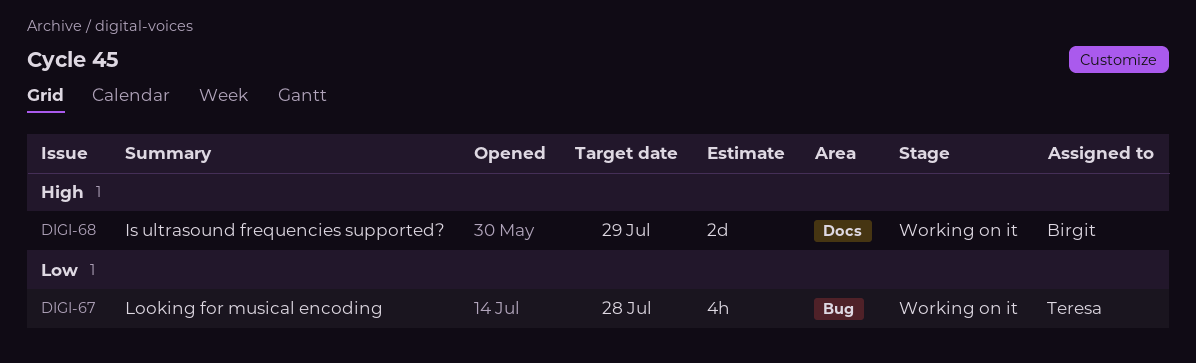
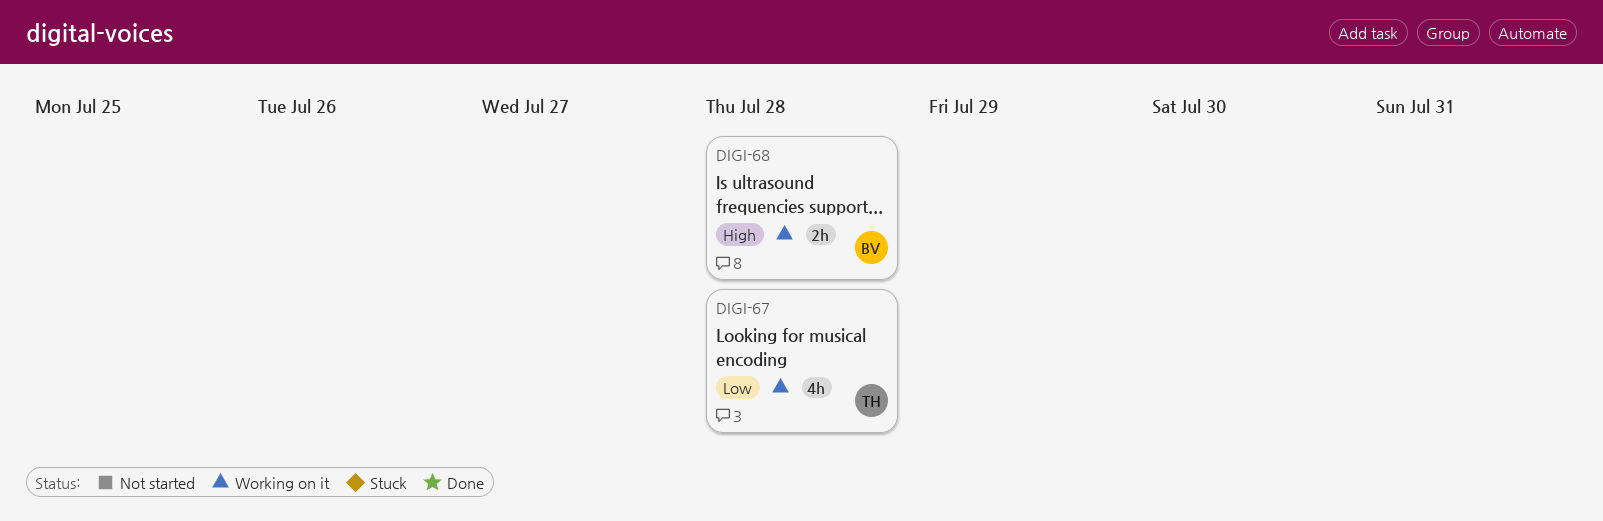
DIGI-68, estimate: 2d -> 2h
DIGI-68, due: Jul 29 -> Jul 28

